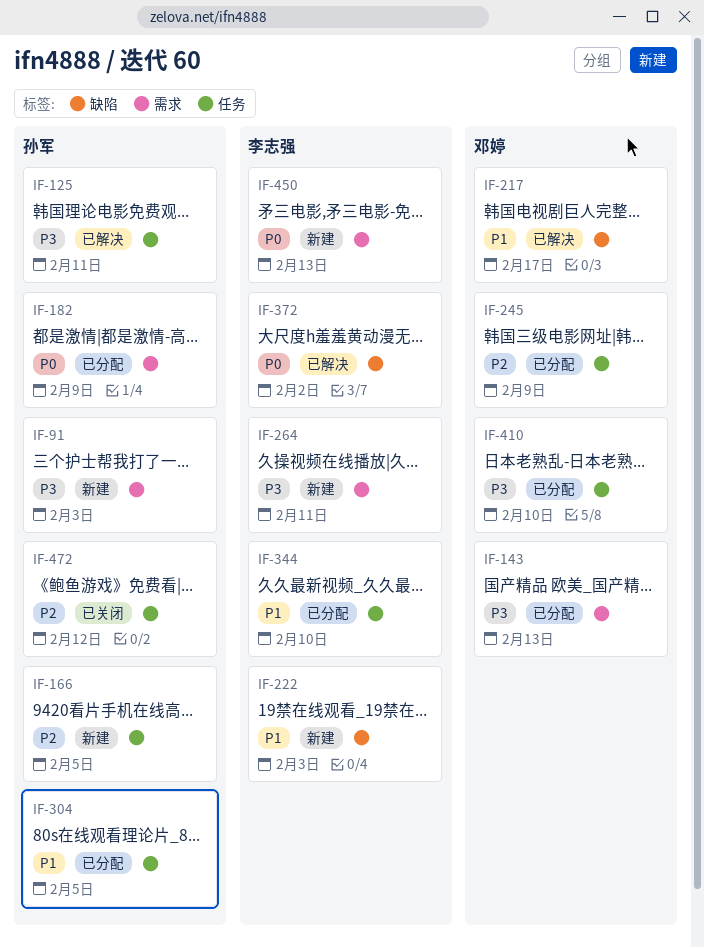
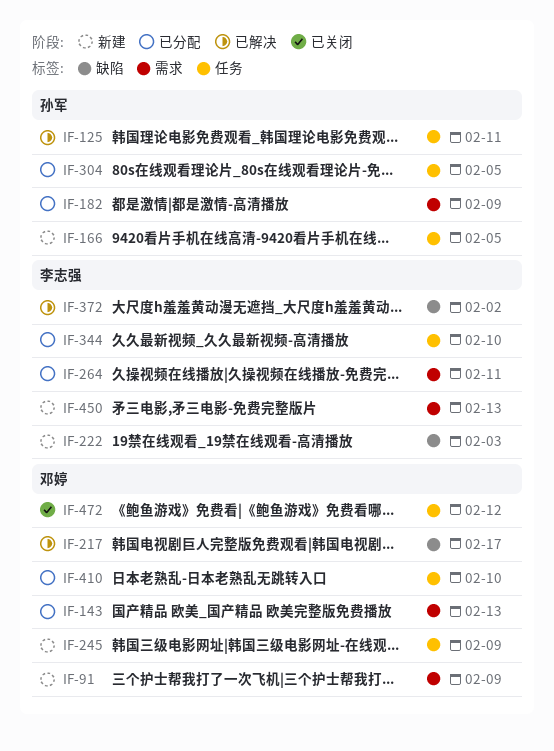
IF-91, owner: 孙军 -> 邓婷
IF-91, due: Feb 3 -> Feb 9
IF-245, status: 已分配 -> 新建
IF-264, status: 新建 -> 已分配
IF-472, owner: 孙军 -> 邓婷

